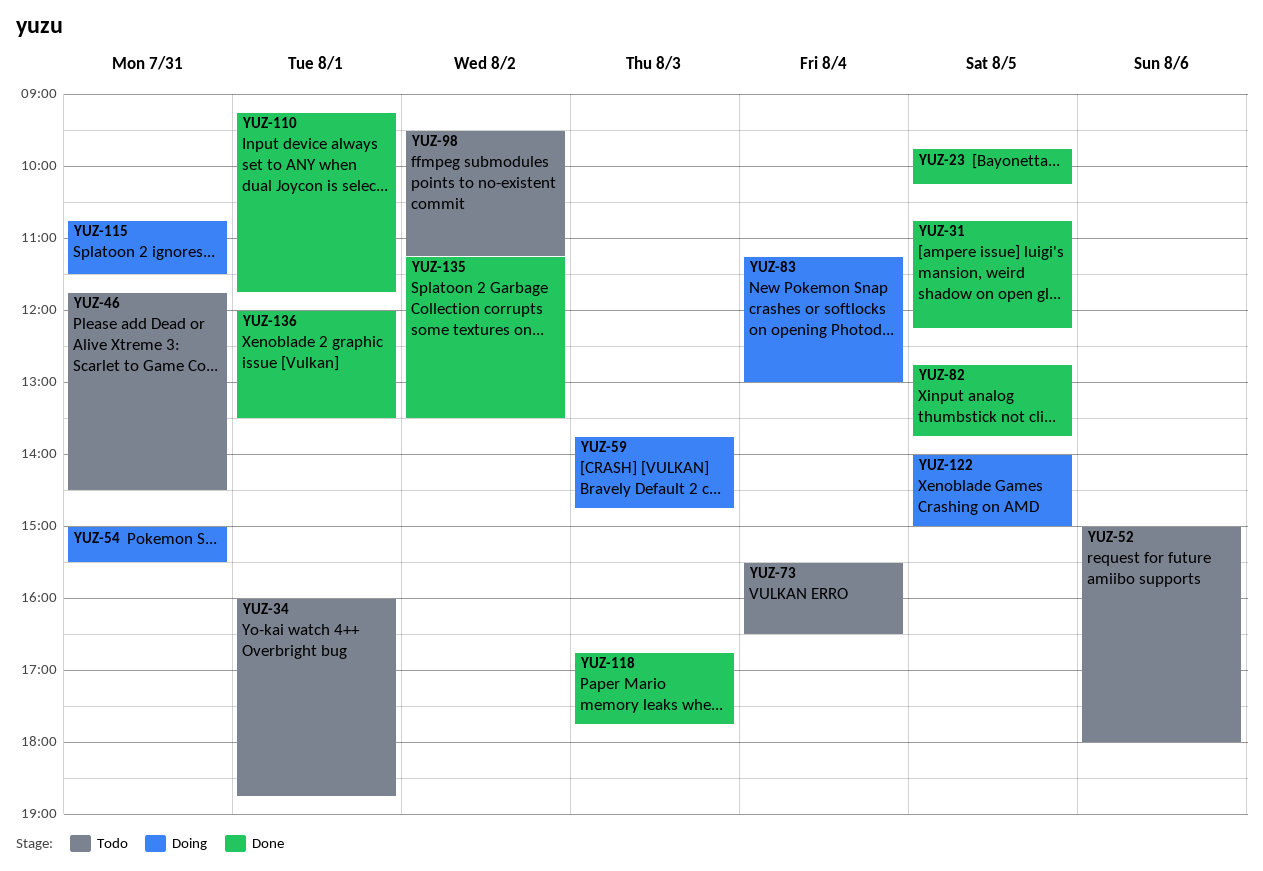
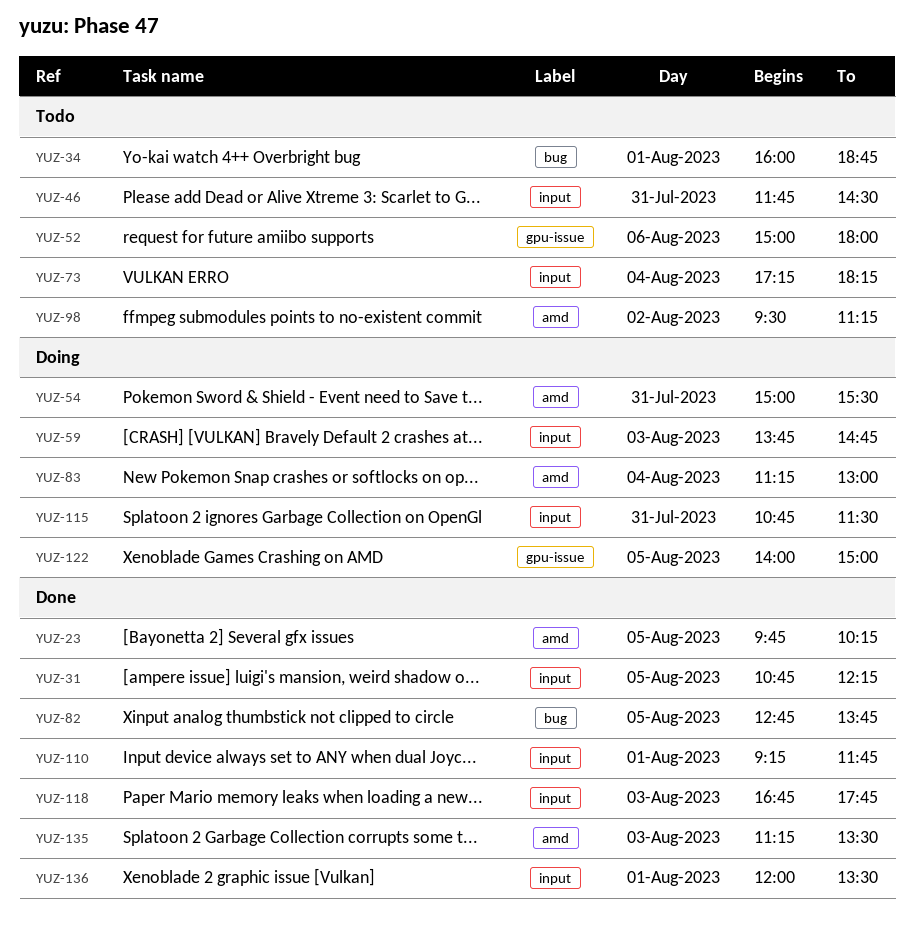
YUZ-73, begins: 15:30 -> 17:15
YUZ-73, ends: 16:30 -> 18:15
YUZ-135, day: Aug 2 -> Aug 3

